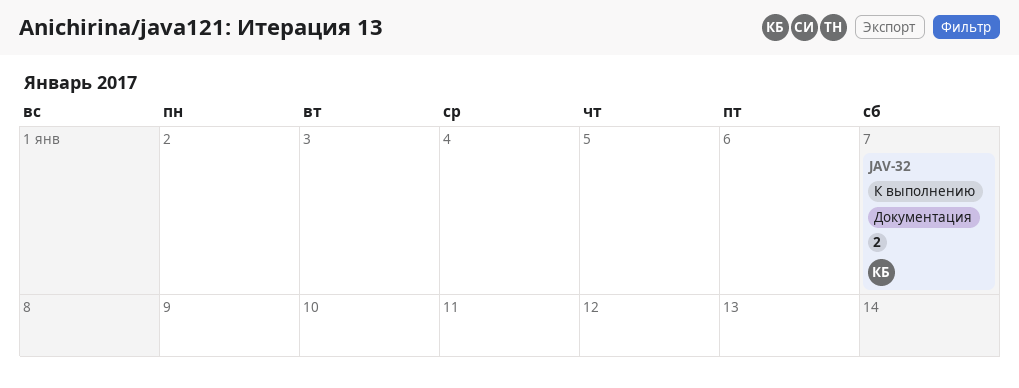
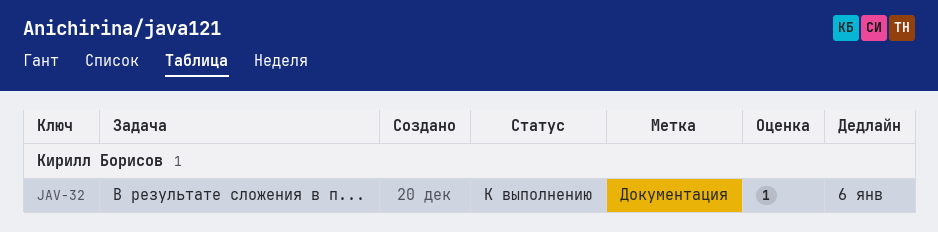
JAV-32, estimate: 2 -> 1
JAV-32, due: Jan 7 -> Jan 6

